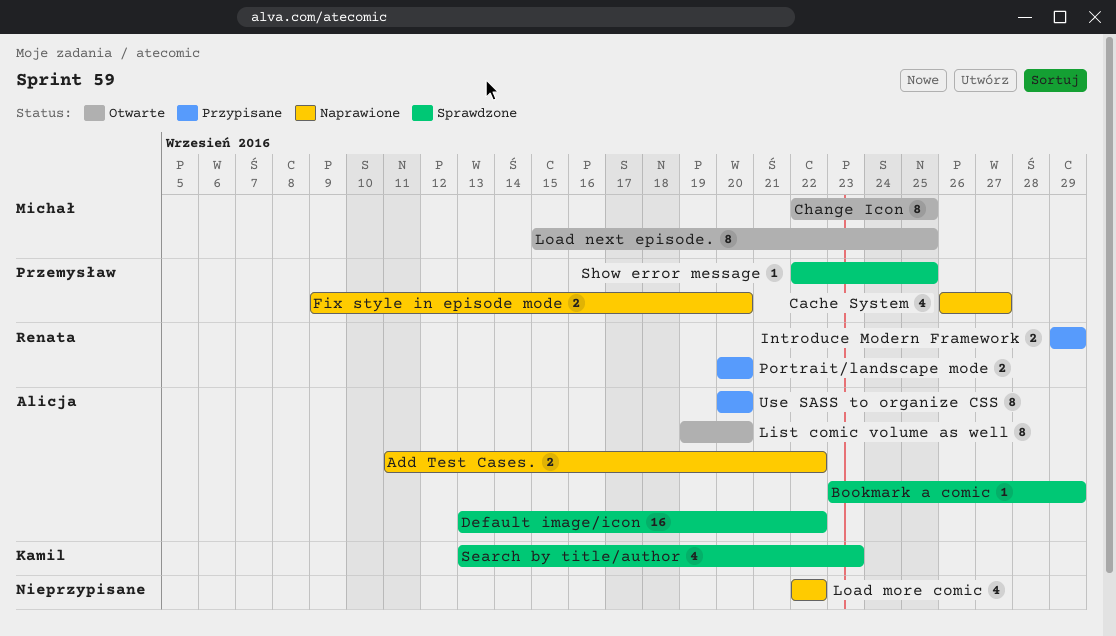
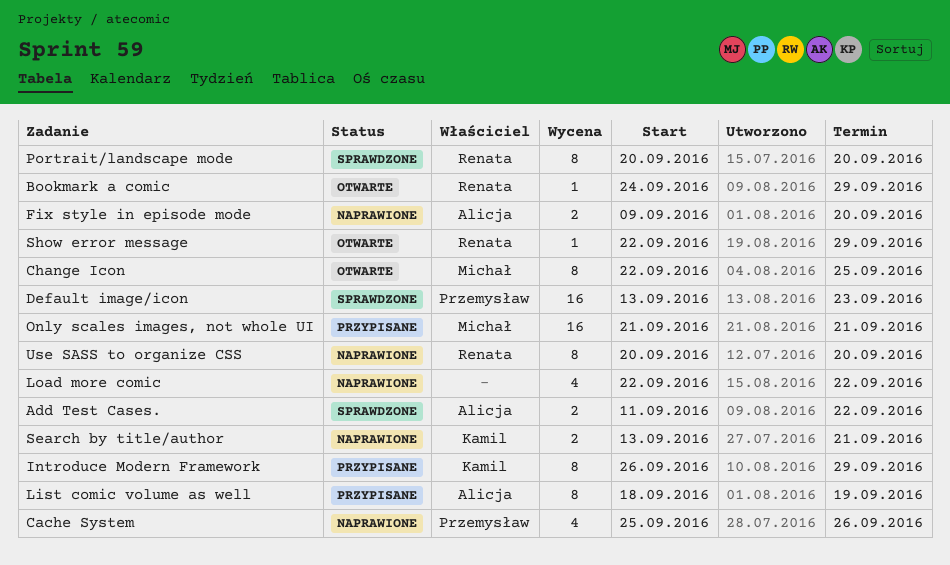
Add Test Cases., status: Naprawione -> Sprawdzone
Bookmark a comic, status: Sprawdzone -> Otwarte
Bookmark a comic, owner: Alicja -> Renata
Bookmark a comic, start: Sep 23 -> Sep 24
Cache System, start: Sep 26 -> Sep 25
Cache System, due: Sep 27 -> Sep 26
Default image/icon, owner: Alicja -> Przemysław
Default image/icon, due: Sep 22 -> Sep 23
Fix style in episode mode, owner: Przemysław -> Alicja
Introduce Modern Framework, owner: Renata -> Kamil
Introduce Modern Framework, estimate: 2 -> 8
Introduce Modern Framework, start: Sep 29 -> Sep 26
List comic volume as well, status: Otwarte -> Przypisane
List comic volume as well, start: Sep 19 -> Sep 18
List comic volume as well, due: Sep 20 -> Sep 19
Load next episode.: present -> none
Only scales images, not whole UI: none -> present
Portrait/landscape mode, status: Przypisane -> Sprawdzone
Portrait/landscape mode, estimate: 2 -> 8
Search by title/author, status: Sprawdzone -> Naprawione
Search by title/author, estimate: 4 -> 2
Search by title/author, due: Sep 23 -> Sep 21
Show error message, status: Sprawdzone -> Otwarte
Show error message, owner: Przemysław -> Renata
Show error message, due: Sep 25 -> Sep 29
Use SASS to organize CSS, status: Przypisane -> Naprawione
Use SASS to organize CSS, owner: Alicja -> Renata

